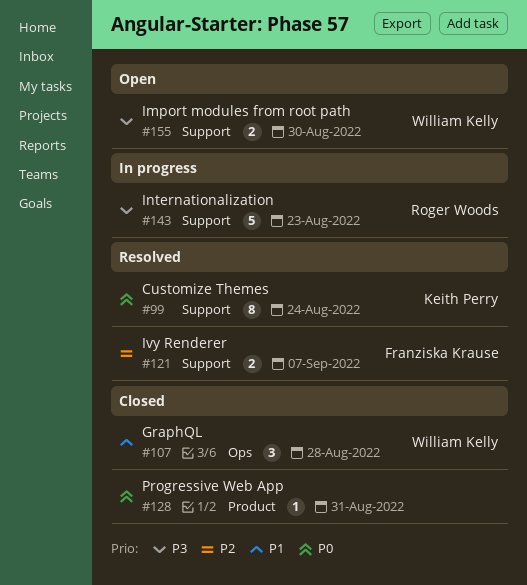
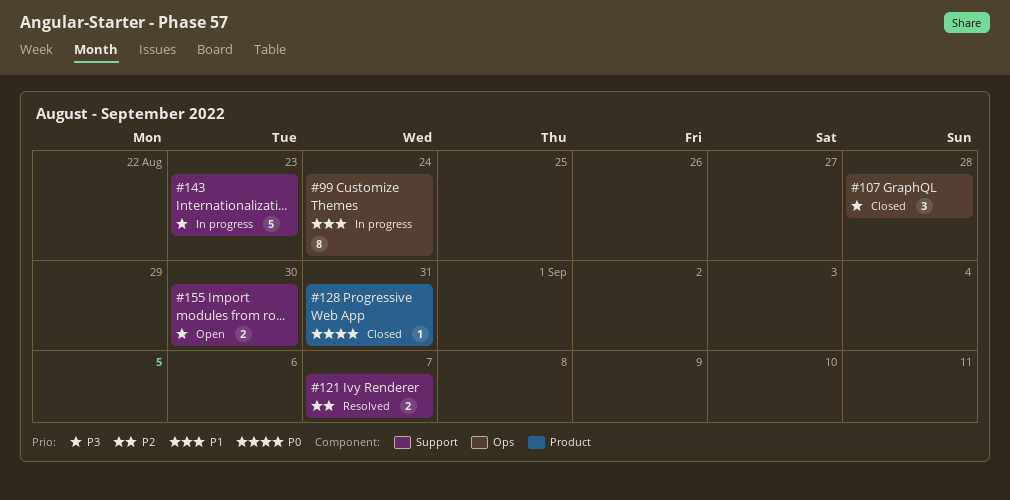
#99, status: Resolved -> In progress
#99, priority: P0 -> P1
#99, label: Support -> Ops
#107, priority: P1 -> P3

